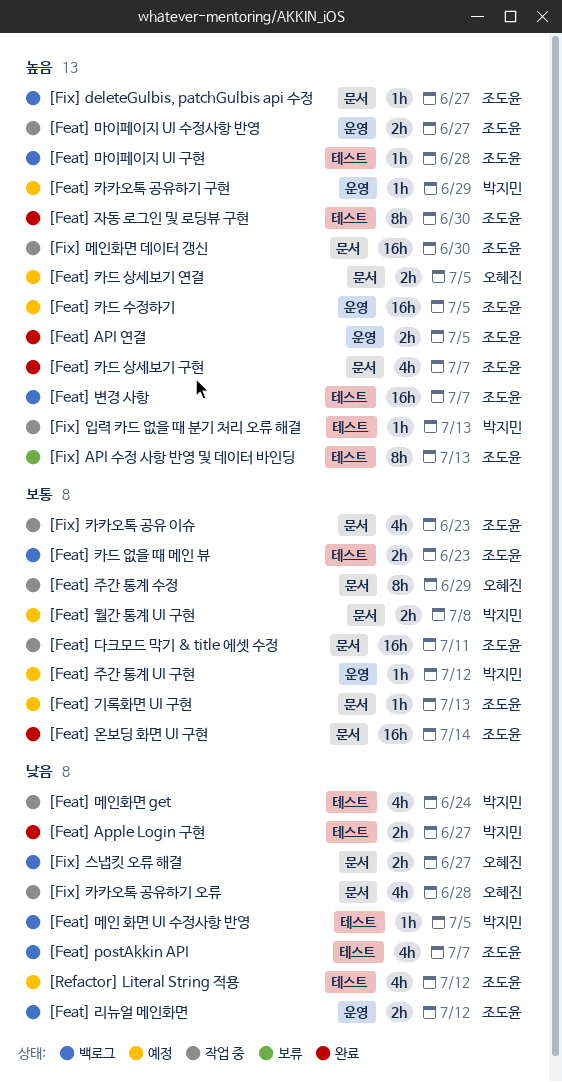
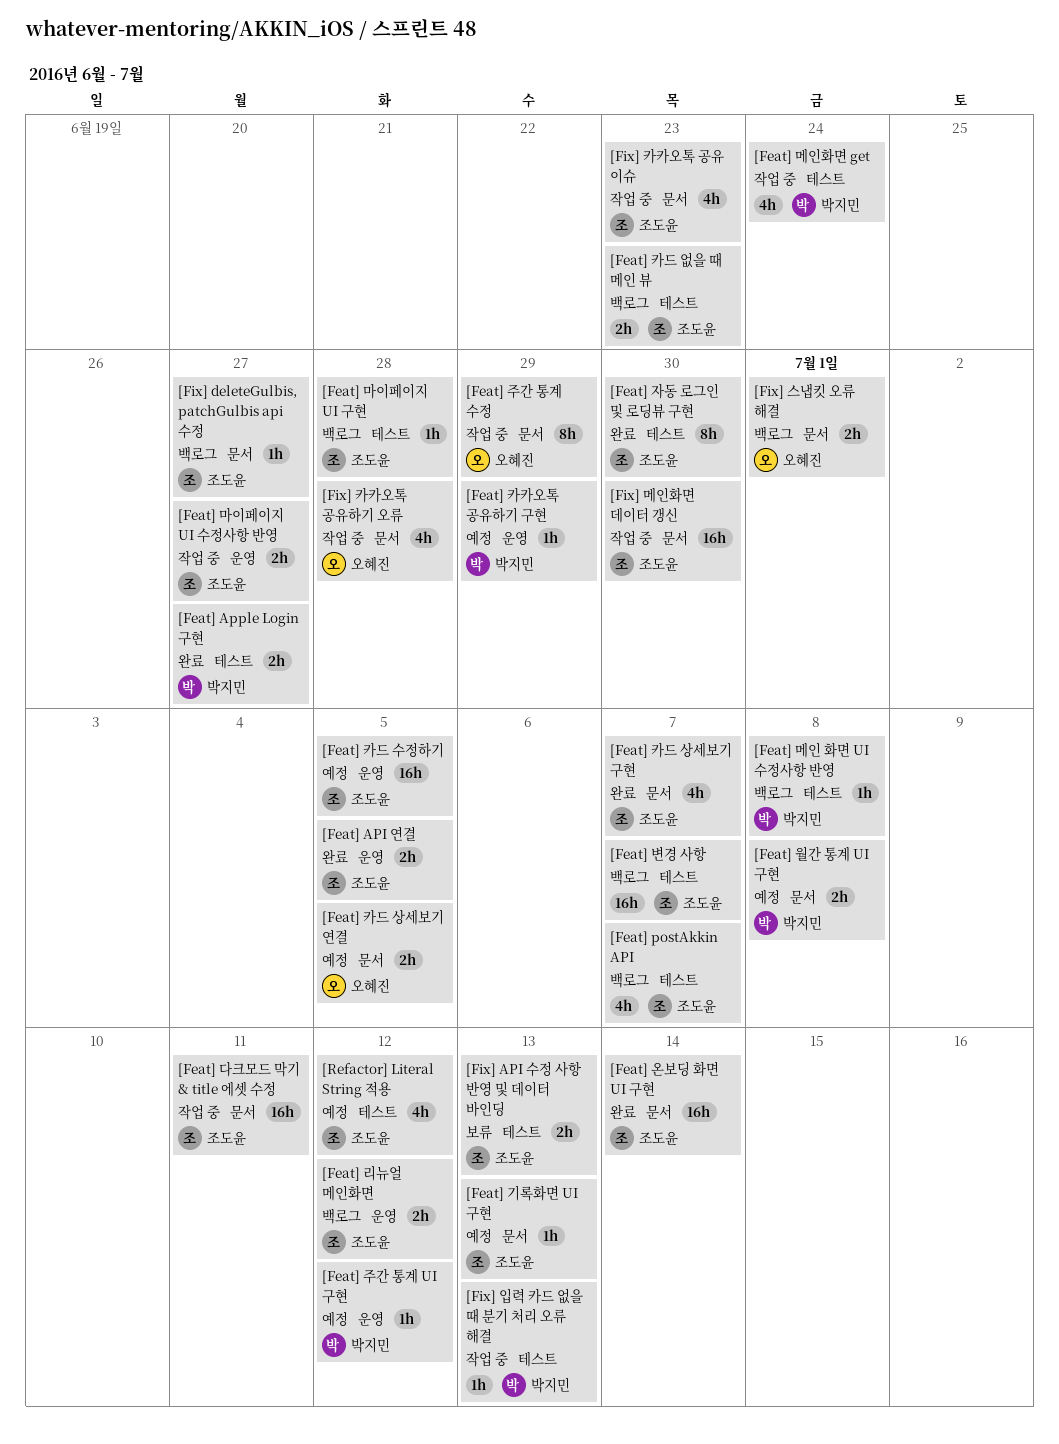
[Feat] 메인 화면 UI 수정사항 반영, due: Jul 5 -> Jul 8
[Fix] API 수정 사항 반영 및 데이터 바인딩, estimate: 8h -> 2h
[Fix] 스냅킷 오류 해결, due: Jun 27 -> Jul 1

